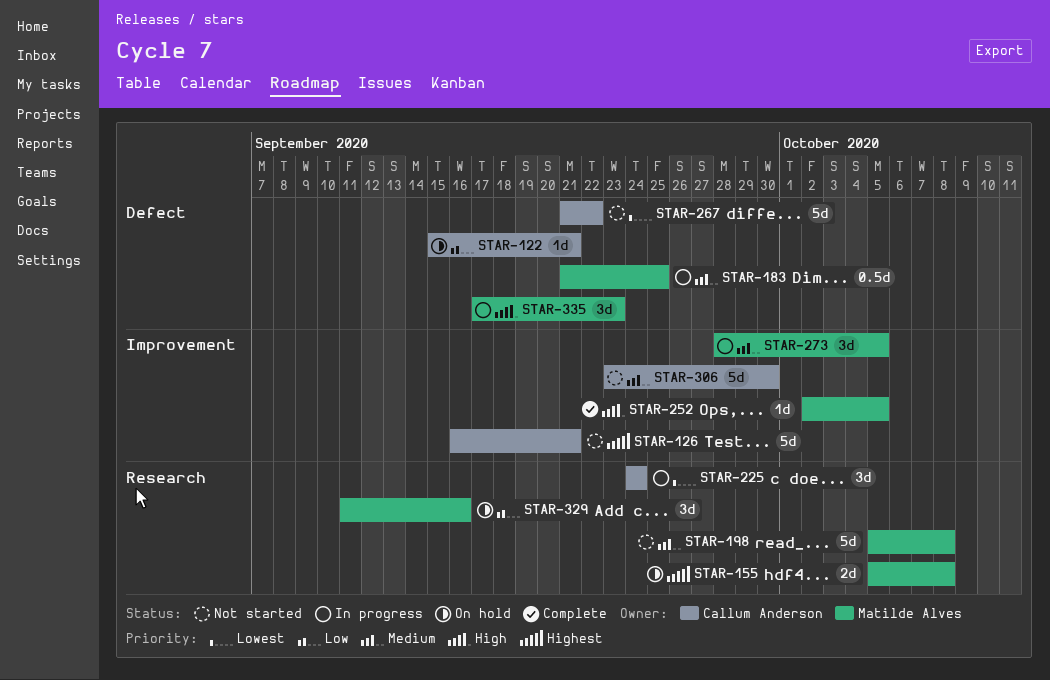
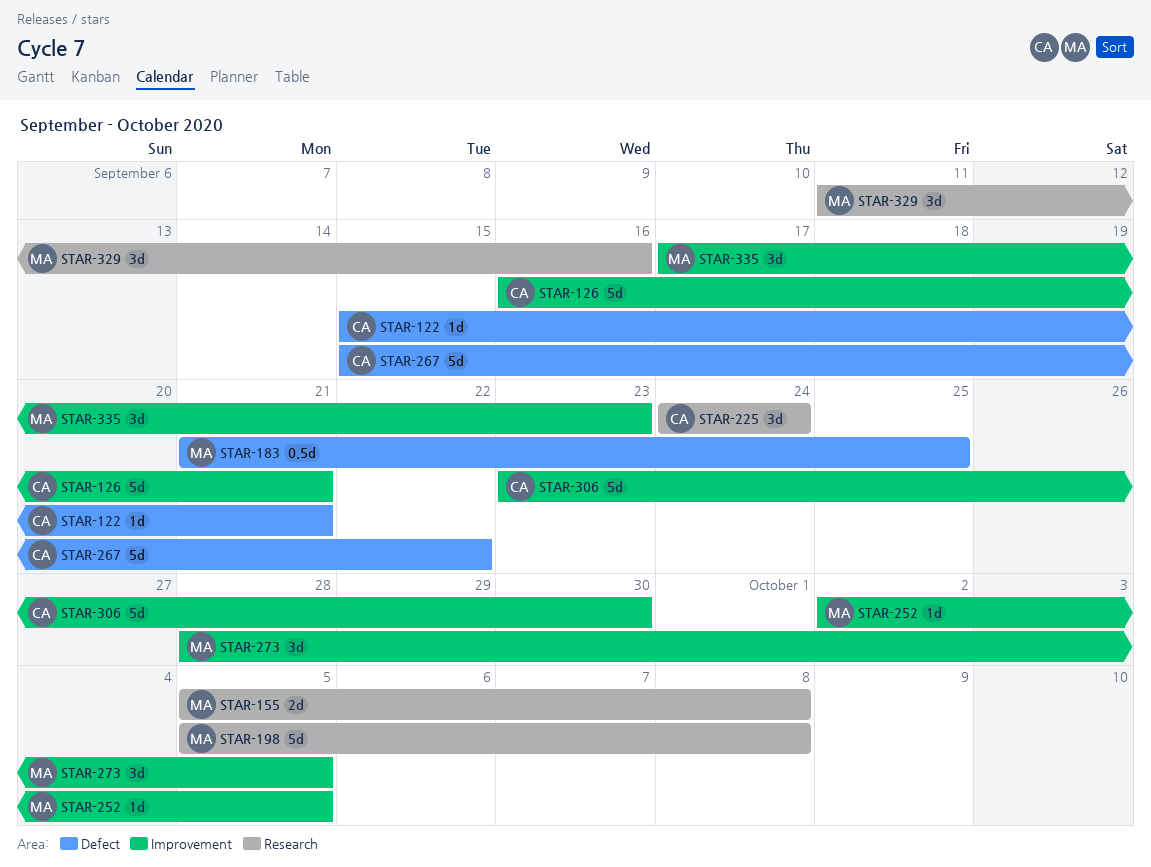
STAR-267, start: Sep 21 -> Sep 15
STAR-335, label: Defect -> Improvement

